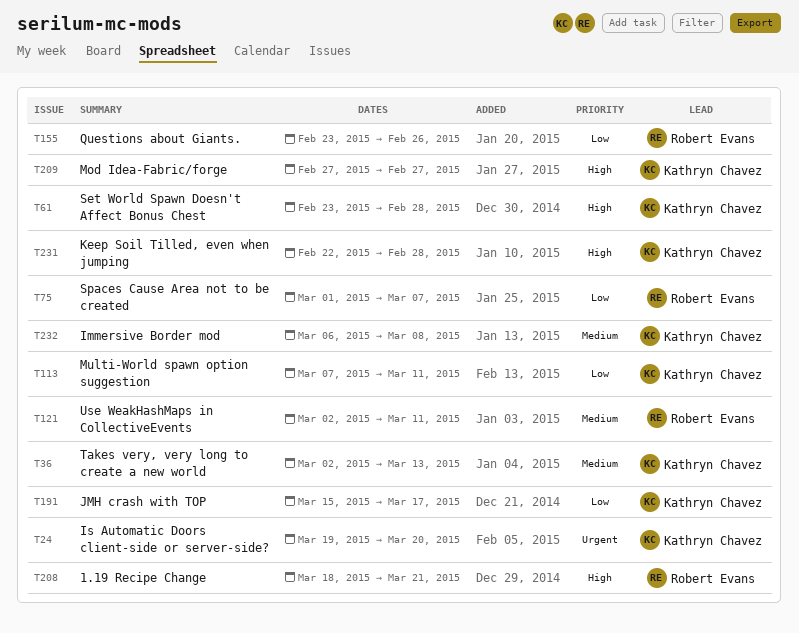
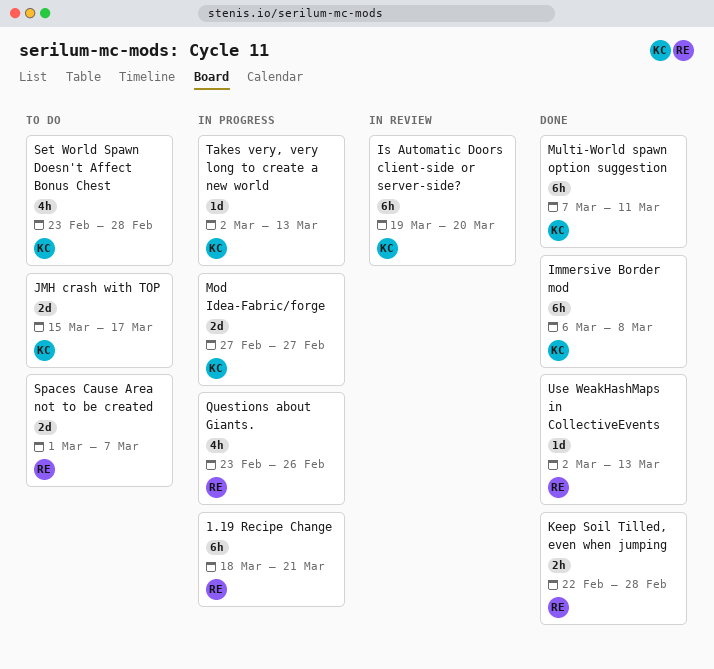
Keep Soil Tilled, even when jumping, owner: Kathryn Chavez -> Robert Evans
Use WeakHashMaps in CollectiveEvents, due: Mar 11 -> Mar 13

